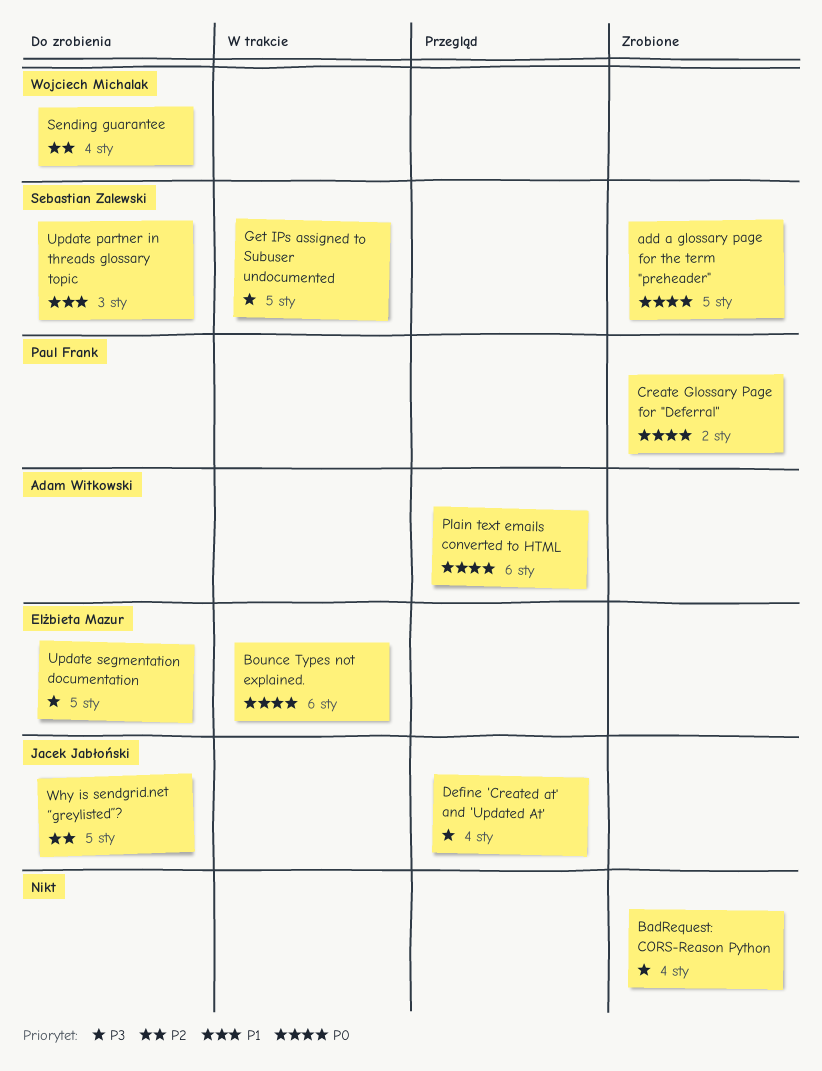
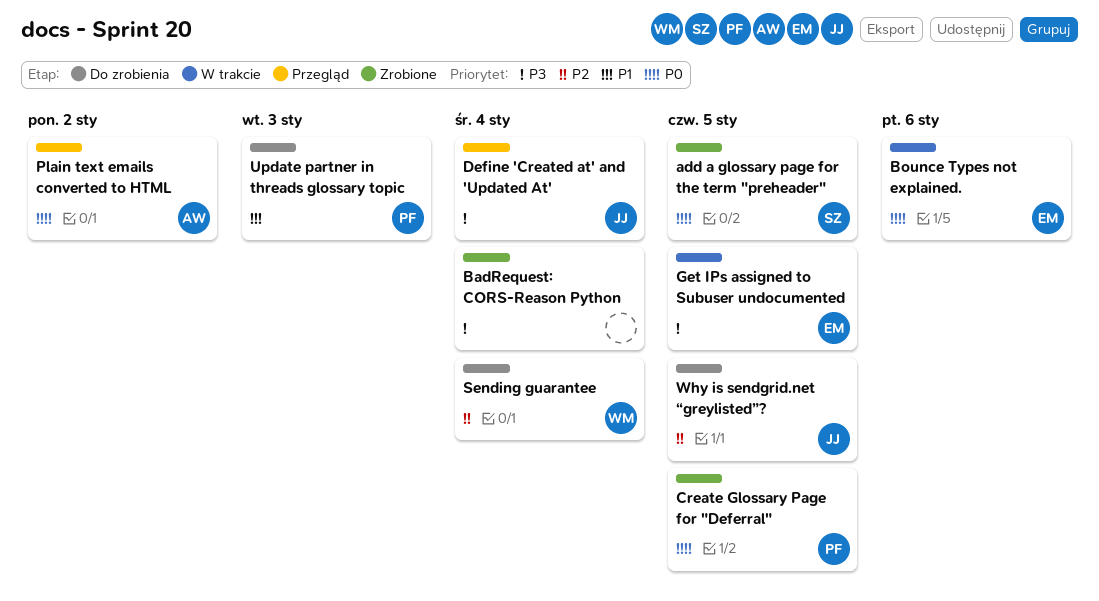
Create Glossary Page for "Deferral", due: Jan 2 -> Jan 5
Get IPs assigned to Subuser undocumented, owner: Sebastian Zalewski -> Elżbieta Mazur
Plain text emails converted to HTML, due: Jan 6 -> Jan 2
Update partner in threads glossary topic, owner: Sebastian Zalewski -> Paul Frank
Update segmentation documentation: present -> none

